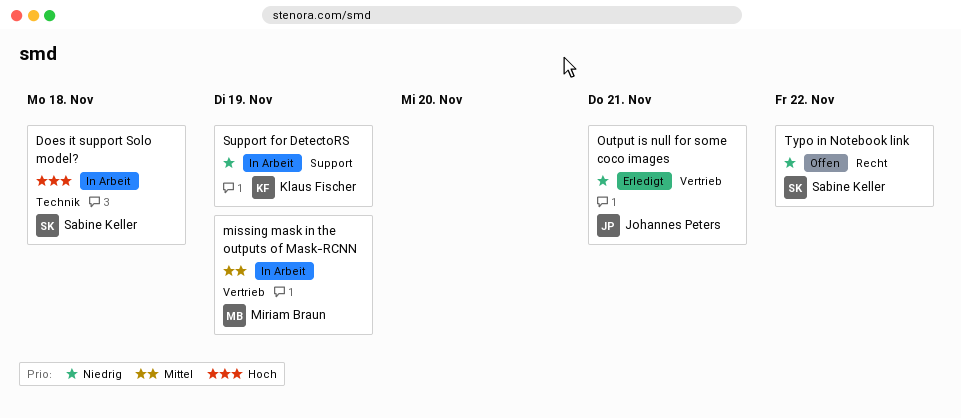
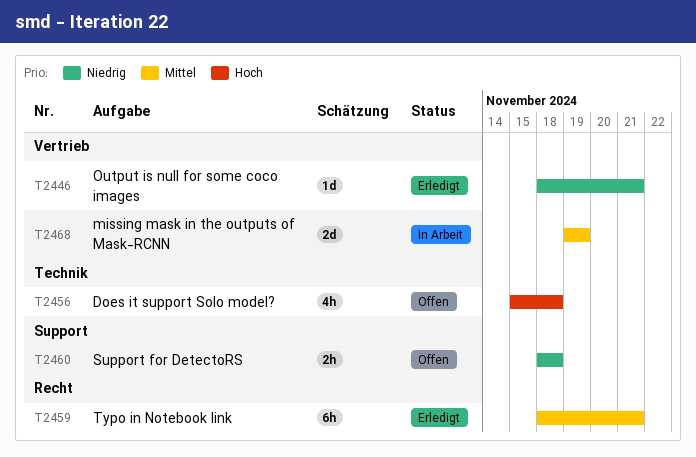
Does it support Solo model?, status: In Arbeit -> Offen
Support for DetectoRS, status: In Arbeit -> Offen
Support for DetectoRS, due: Nov 19 -> Nov 18
Typo in Notebook link, status: Offen -> Erledigt
Typo in Notebook link, priority: Niedrig -> Mittel
Typo in Notebook link, due: Nov 22 -> Nov 21

